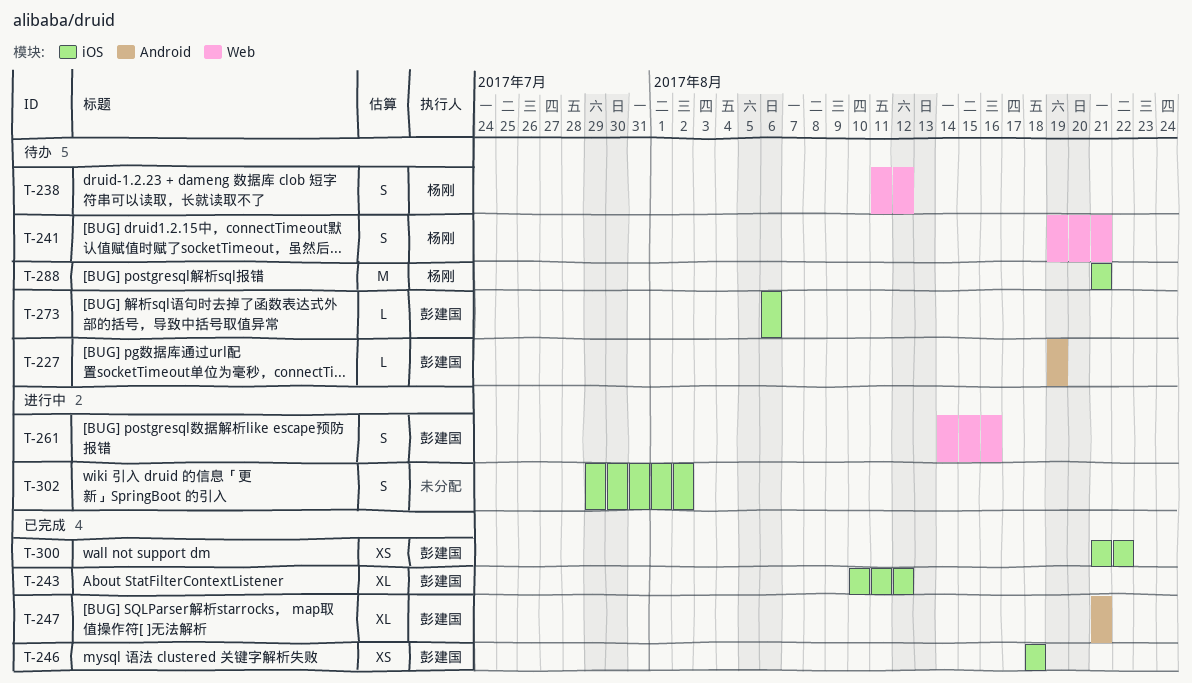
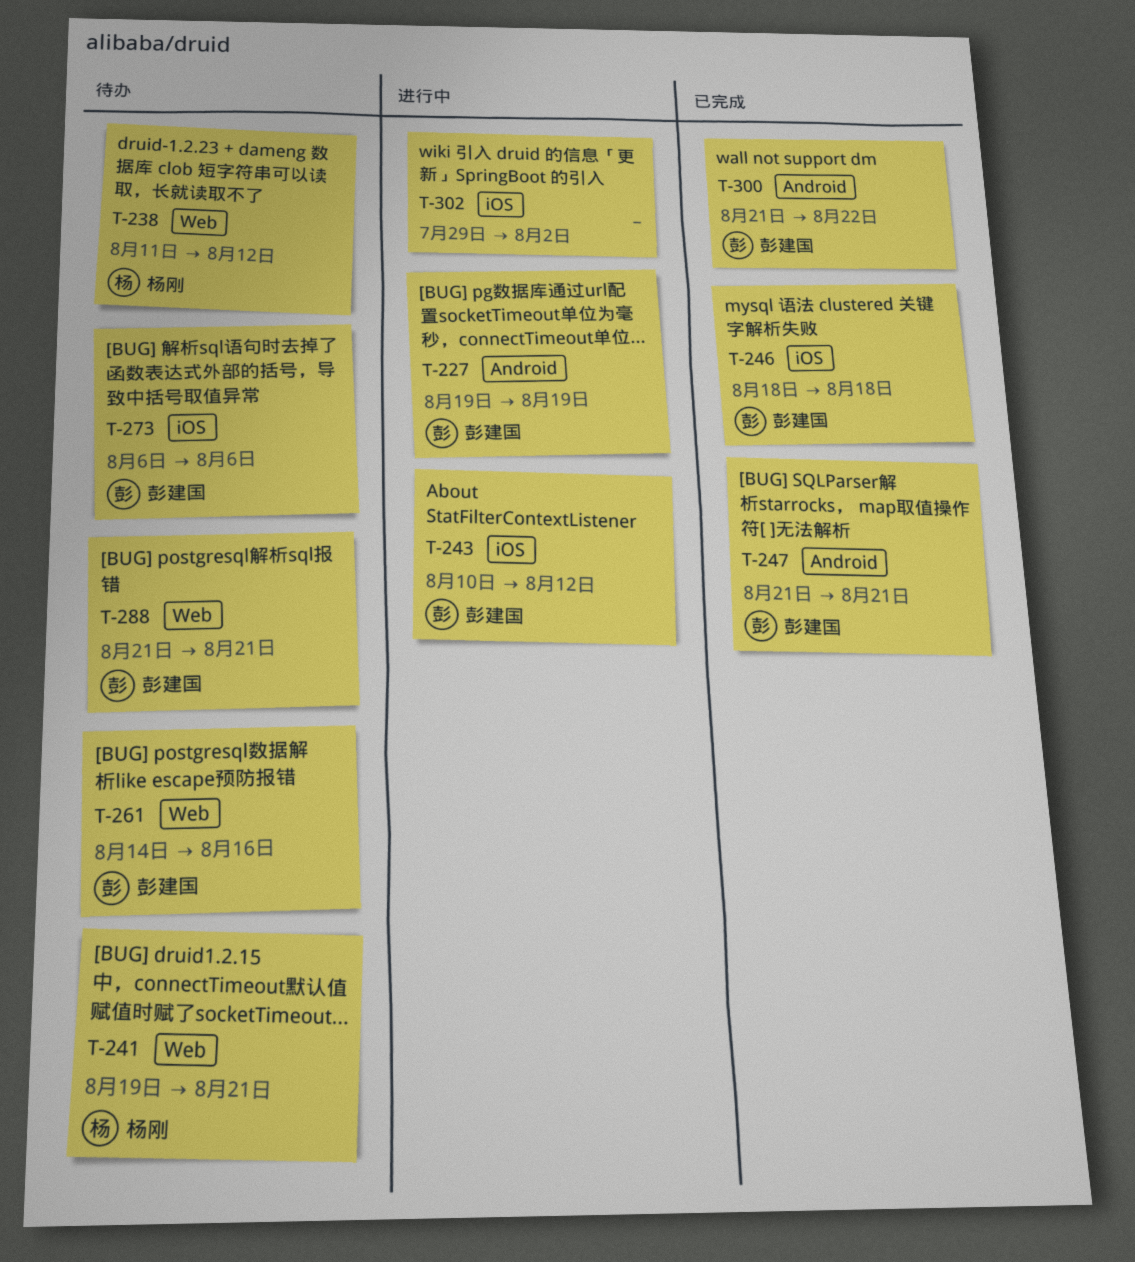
T-227, status: 待办 -> 进行中
T-243, status: 已完成 -> 进行中
T-261, status: 进行中 -> 待办
T-288, owner: 杨刚 -> 彭建国
T-288, label: iOS -> Web
T-300, label: iOS -> Android

